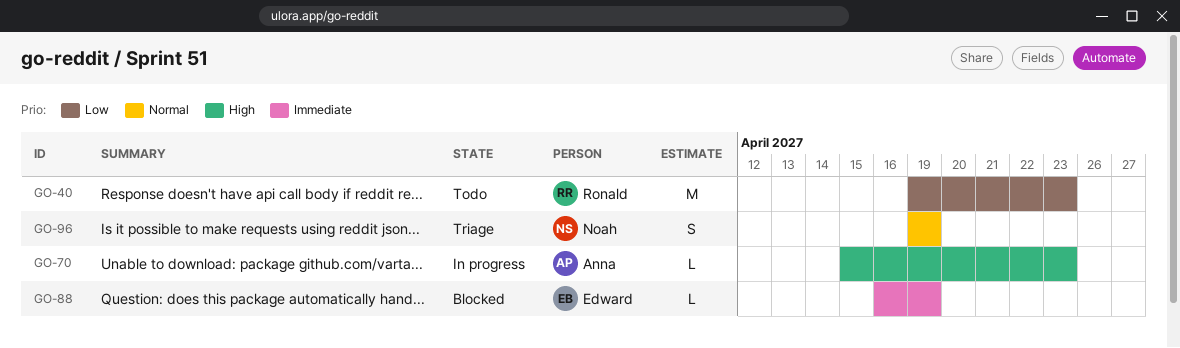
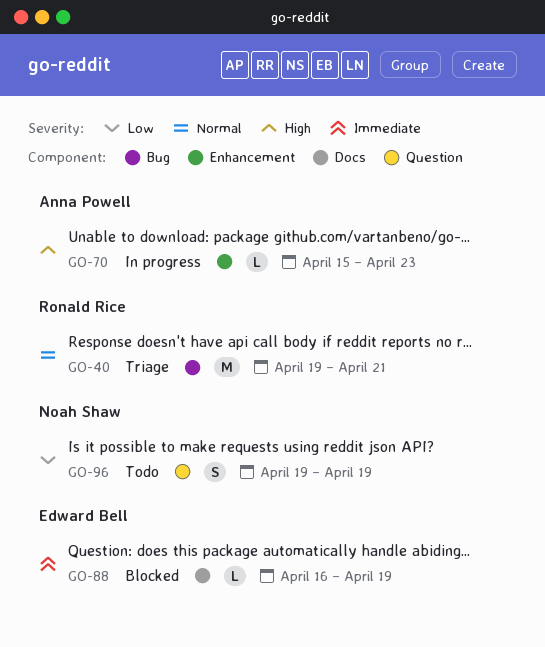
GO-40, status: Todo -> Triage
GO-40, priority: Low -> Normal
GO-40, due: Apr 23 -> Apr 21
GO-96, status: Triage -> Todo
GO-96, priority: Normal -> Low

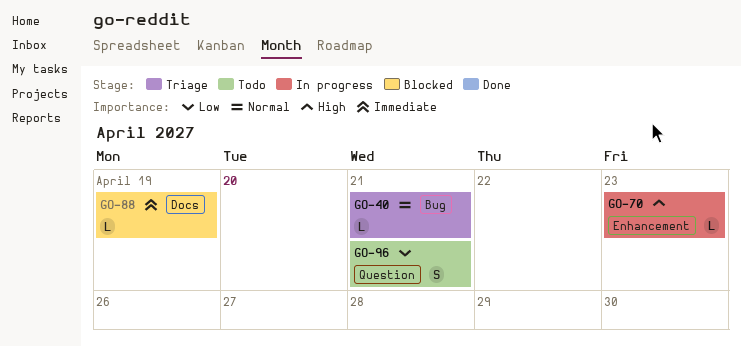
GO-40, estimate: M -> L
GO-96, due: Apr 19 -> Apr 21

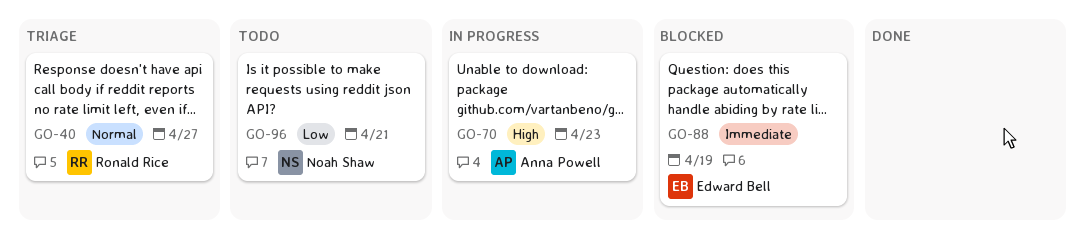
GO-40, due: Apr 21 -> Apr 27

